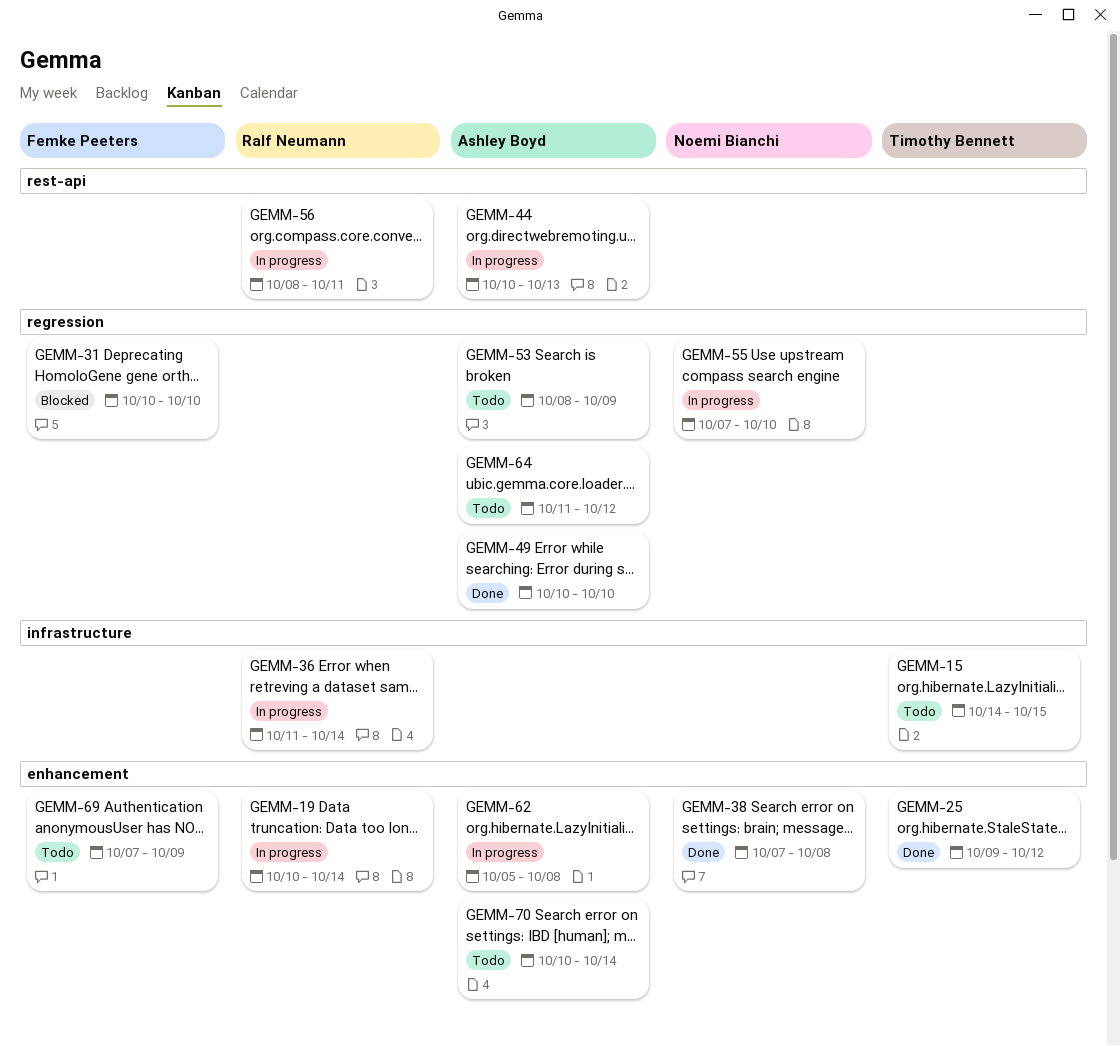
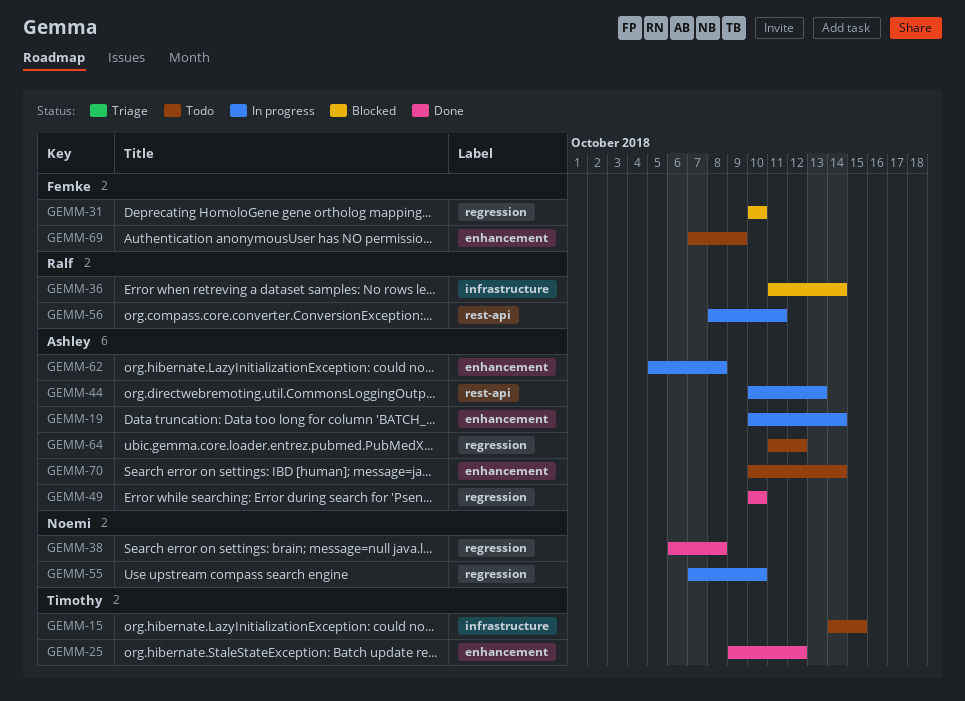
GEMM-19, owner: Ralf Neumann -> Ashley Boyd
GEMM-36, status: In progress -> Blocked
GEMM-38, label: enhancement -> regression
GEMM-38, start: Oct 7 -> Oct 6
GEMM-53: present -> none

